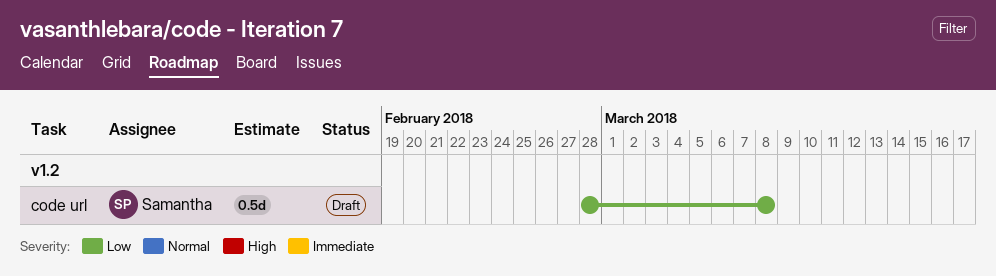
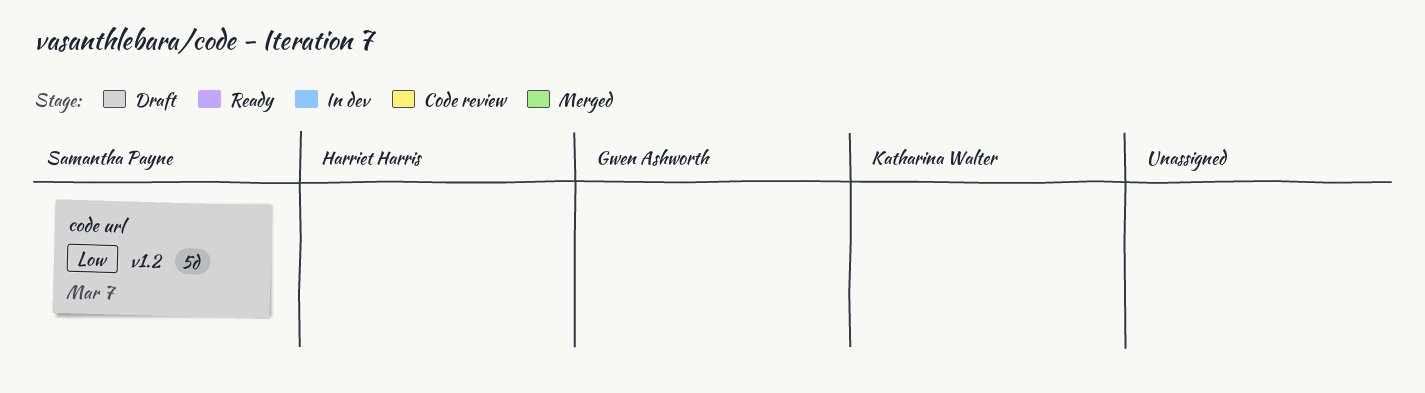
code url, estimate: 0.5d -> 5d
code url, due: Mar 8 -> Mar 7

